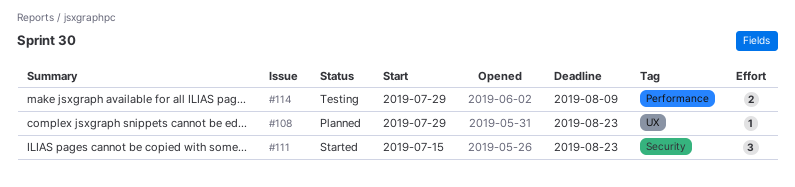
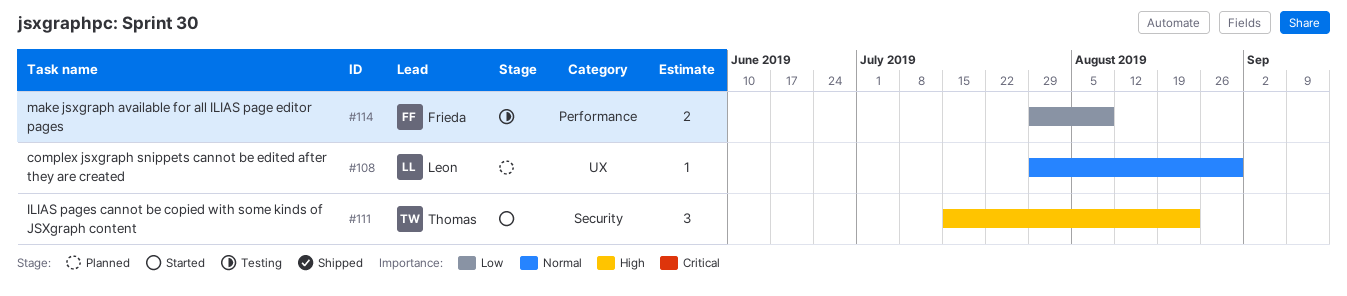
#108, due: Aug 23 -> Aug 30

